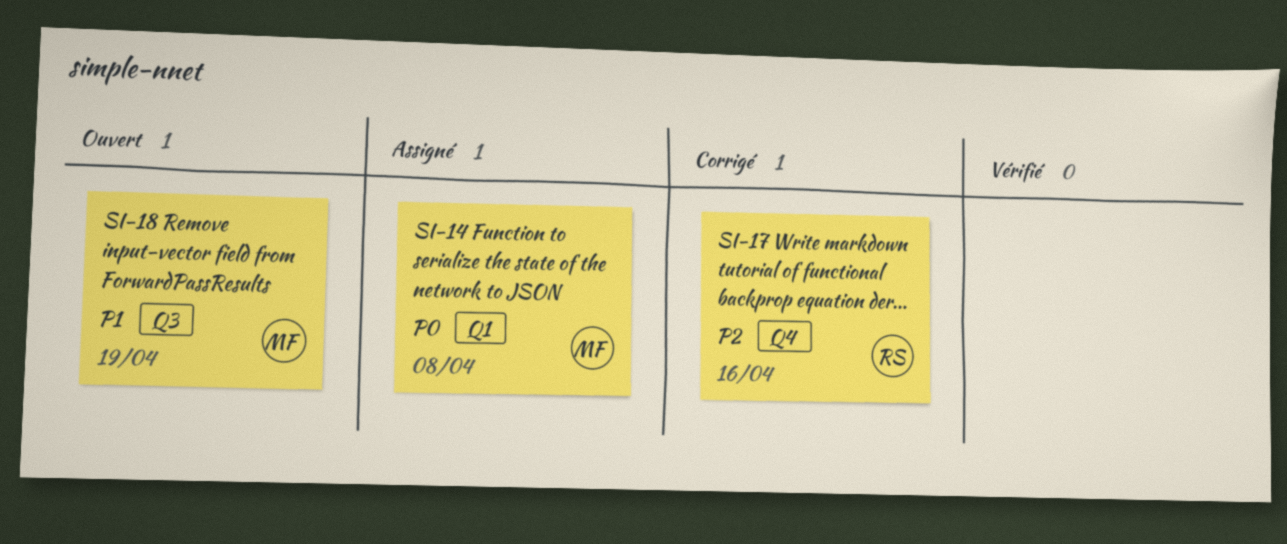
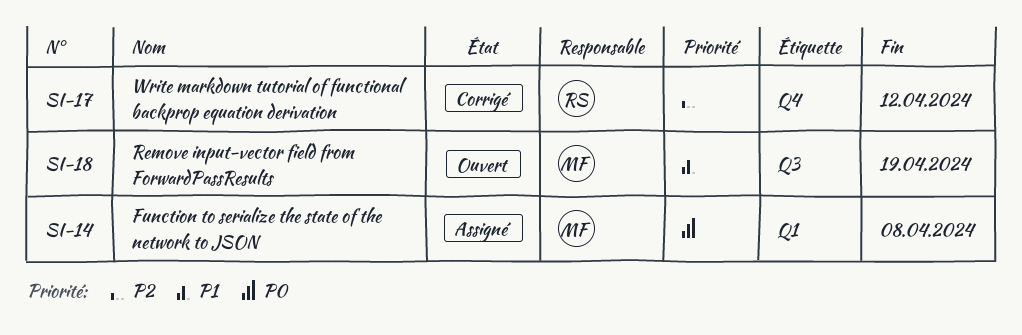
SI-17, due: Apr 16 -> Apr 12

